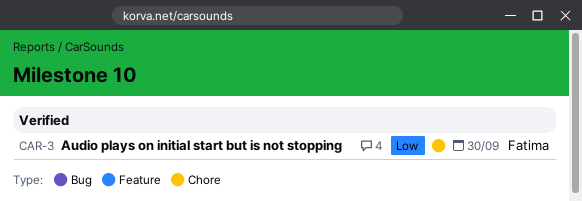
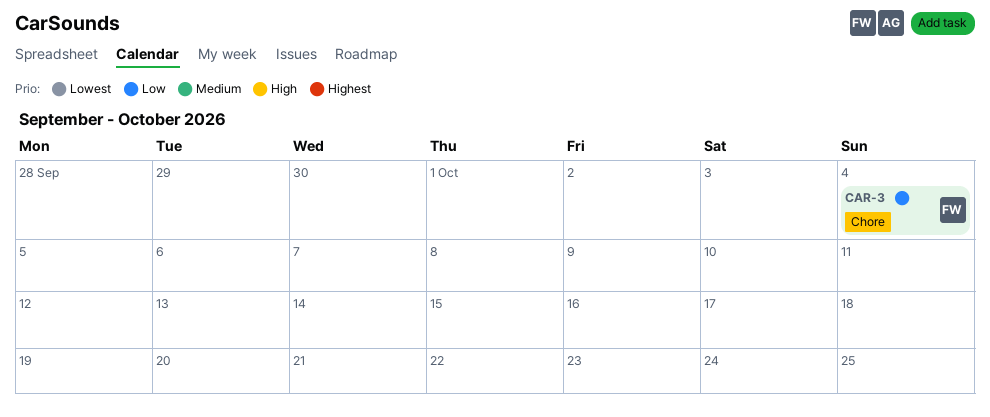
CAR-3, due: Sep 30 -> Oct 4

